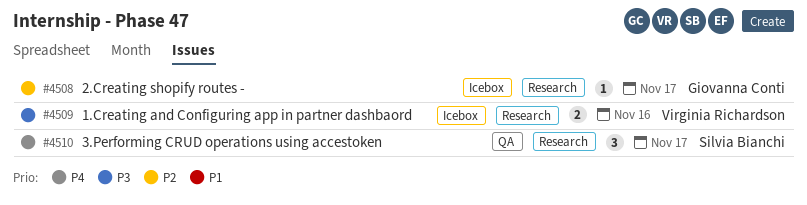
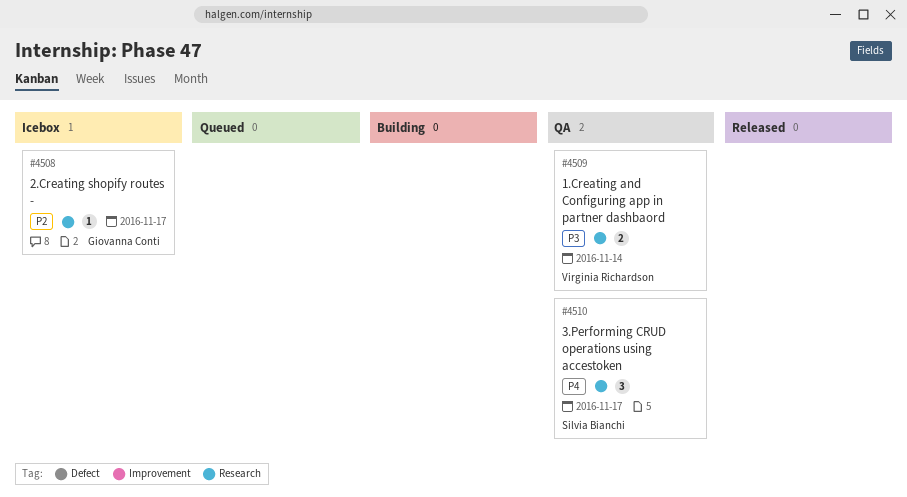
#4509, status: Icebox -> QA
#4509, due: Nov 16 -> Nov 14

